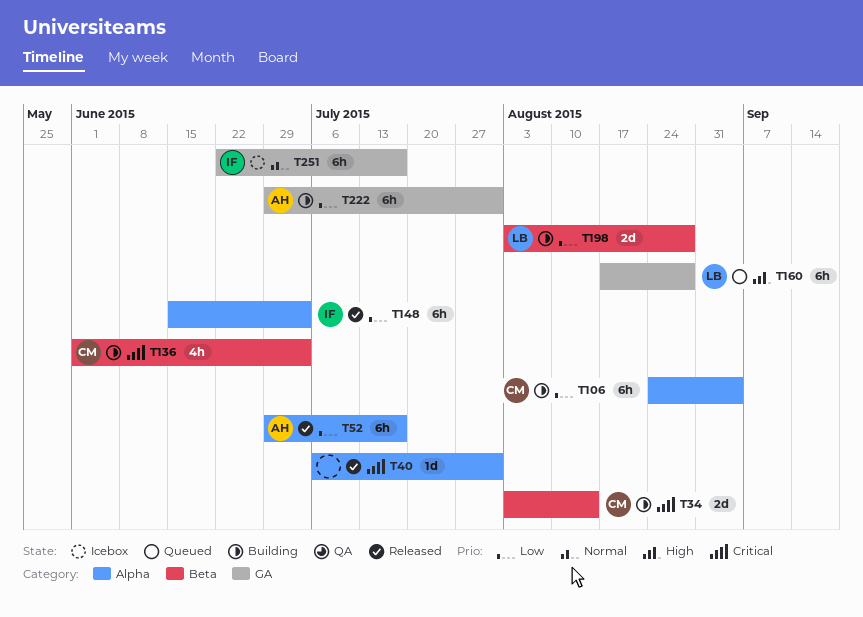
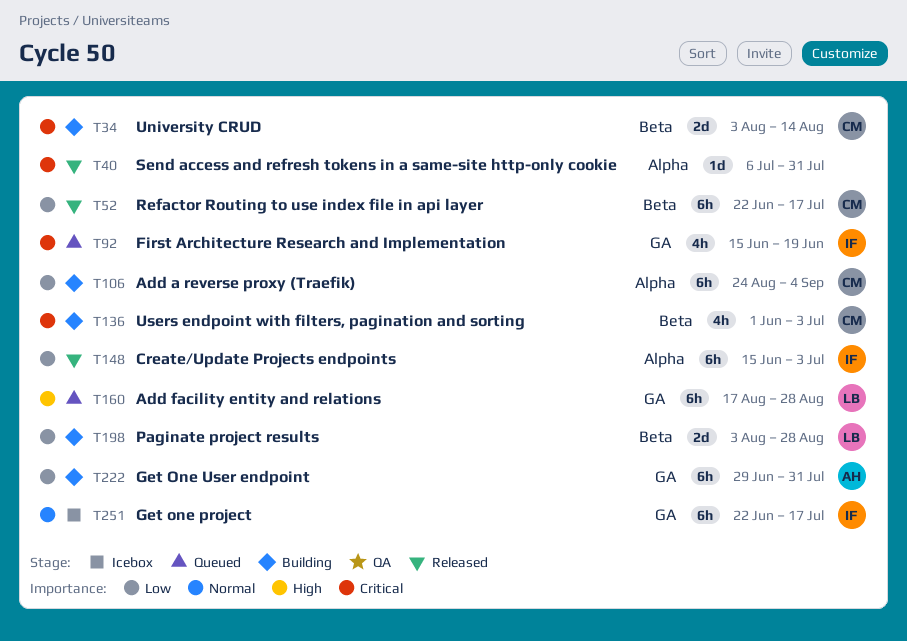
T52, owner: AH -> CM
T52, label: Alpha -> Beta
T52, start: Jun 29 -> Jun 22
T92: none -> present

